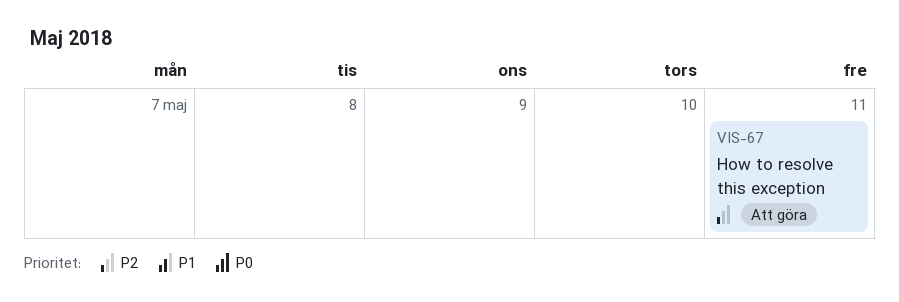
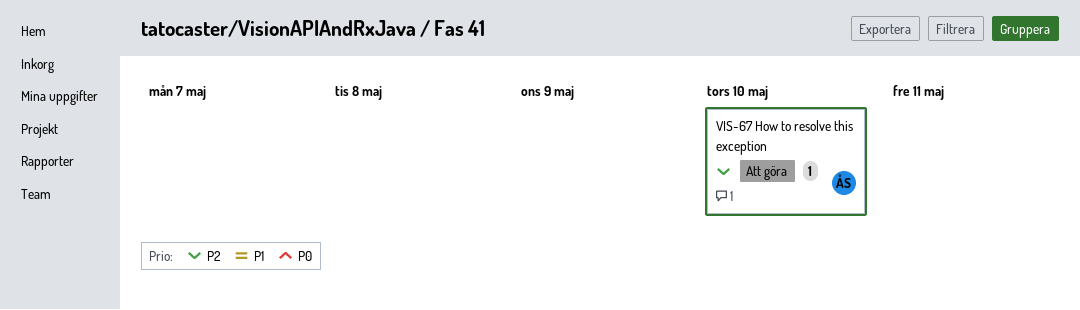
VIS-67, due: May 11 -> May 10

